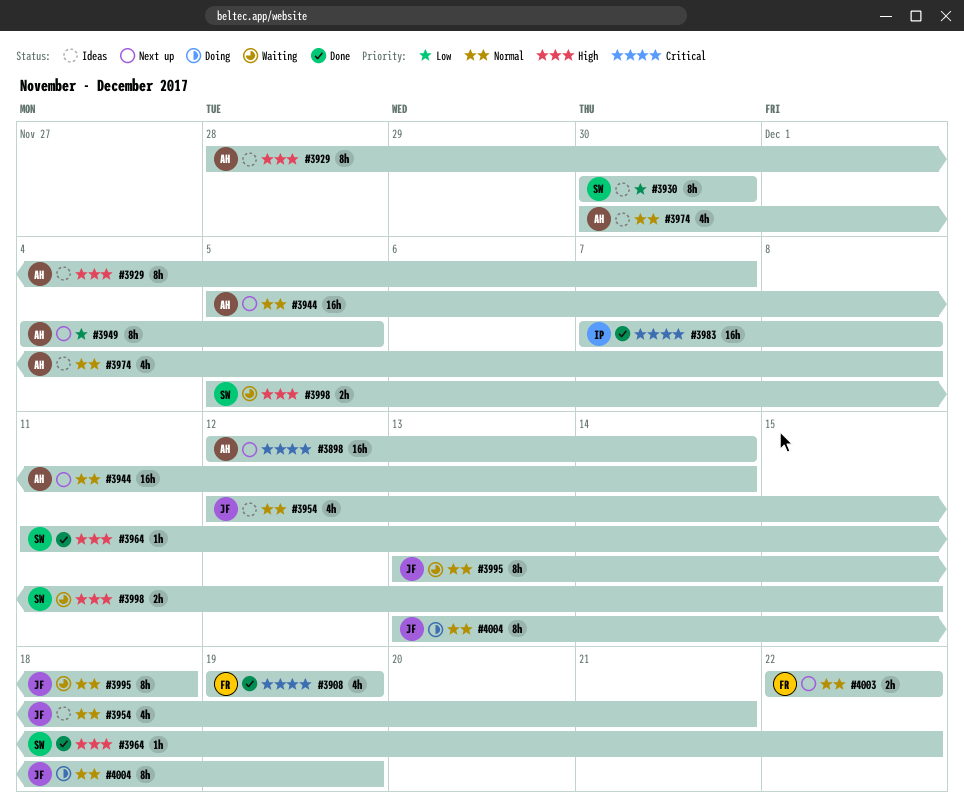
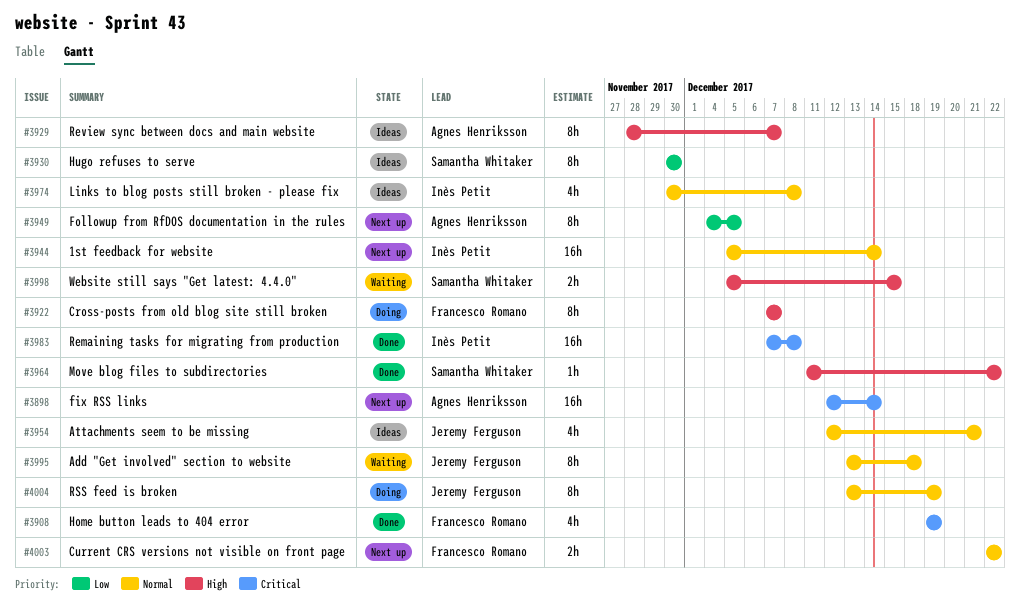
#3922: none -> present
#3944, owner: Agnes Henriksson -> Inès Petit
#3974, owner: Agnes Henriksson -> Inès Petit

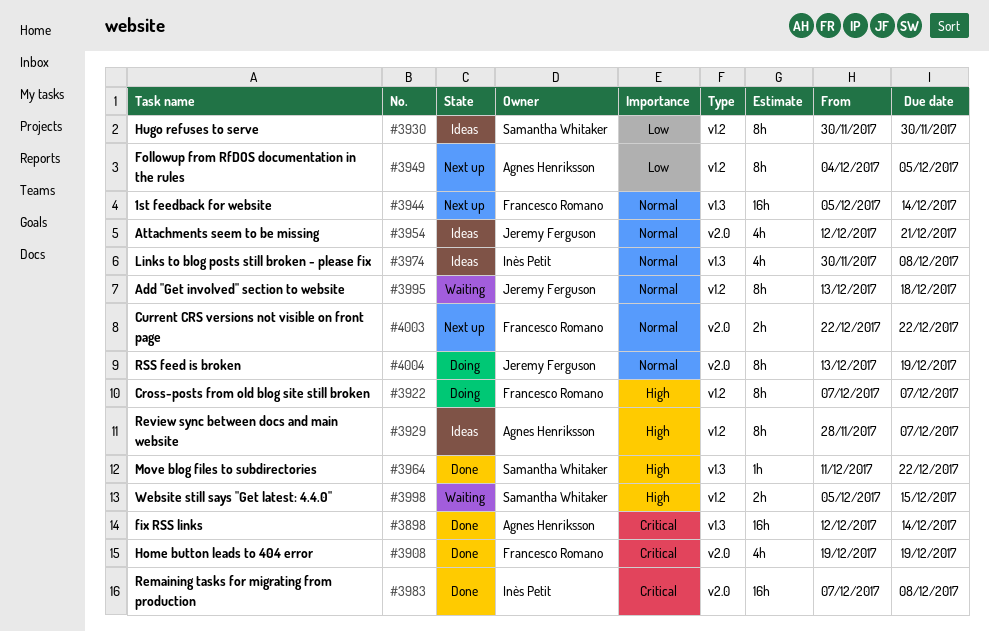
#3898, status: Next up -> Done
#3944, owner: Inès Petit -> Francesco Romano

